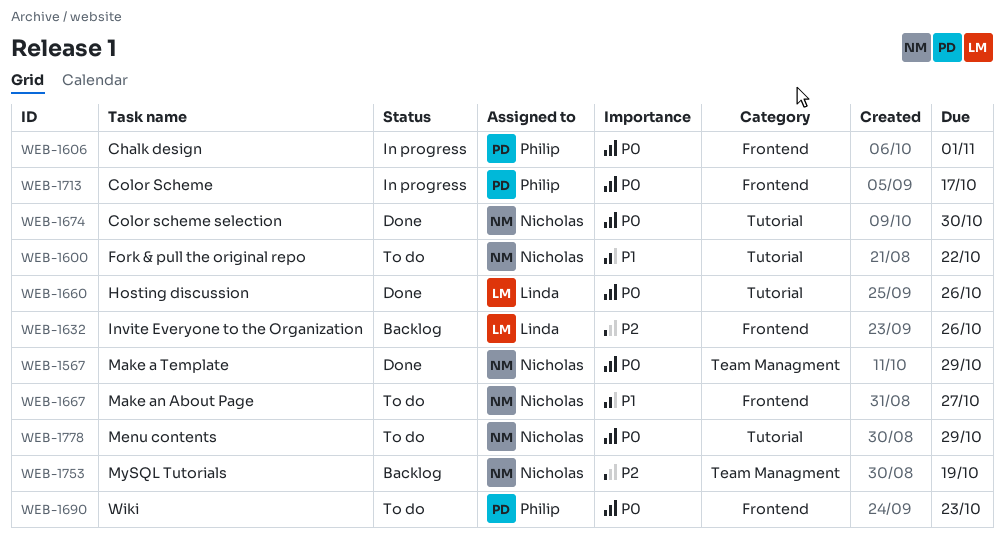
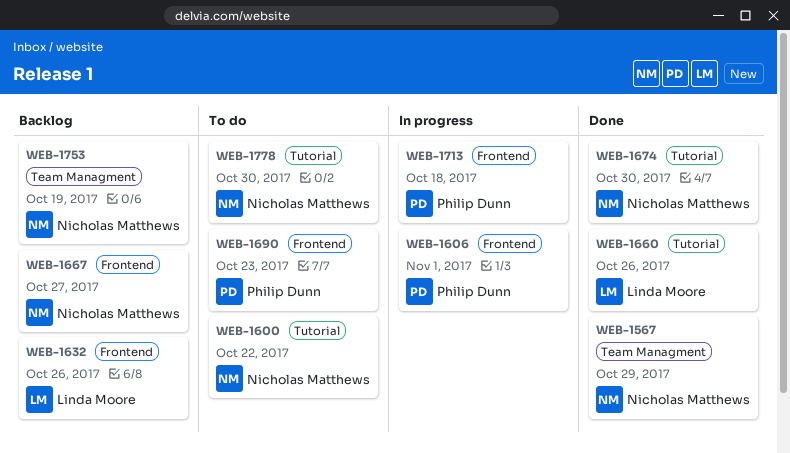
WEB-1667, status: To do -> Backlog
WEB-1713, due: Oct 17 -> Oct 18
WEB-1778, due: Oct 29 -> Oct 30

